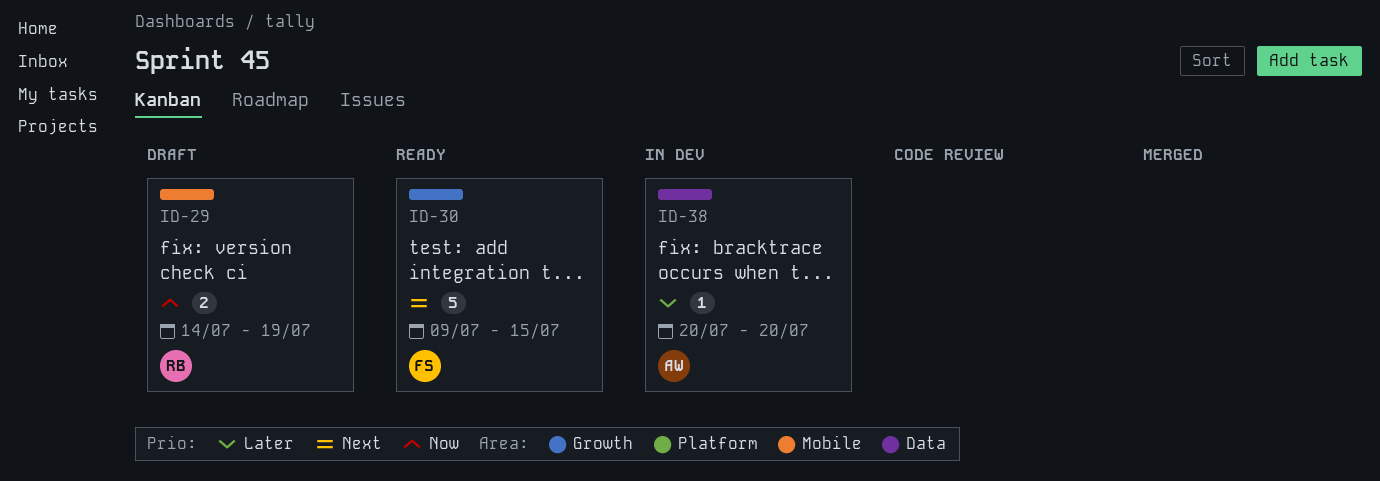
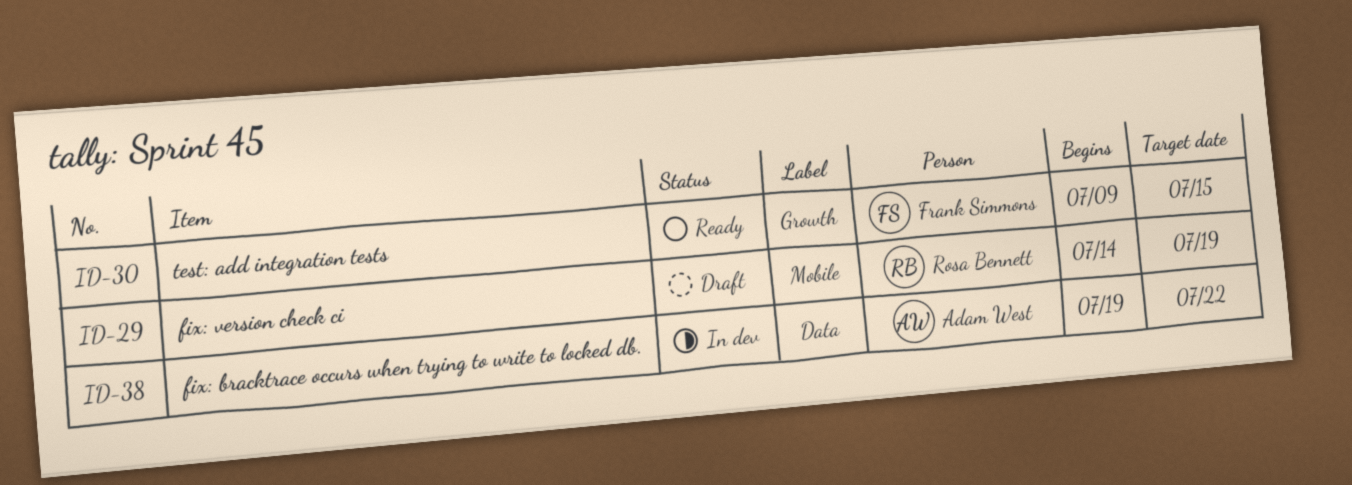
ID-38, start: Jul 20 -> Jul 19
ID-38, due: Jul 20 -> Jul 22

